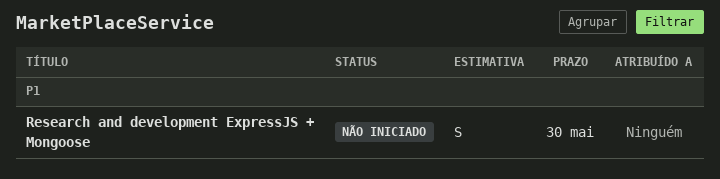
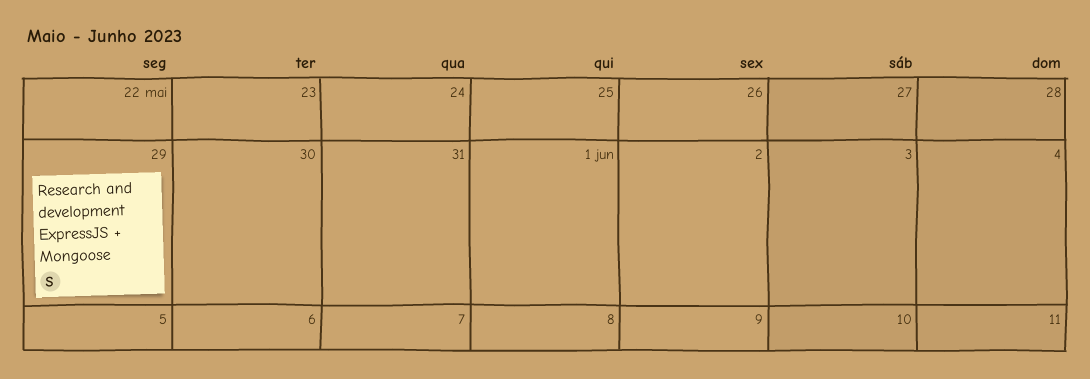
Research and development ExpressJS + Mongoose, due: May 30 -> May 29

